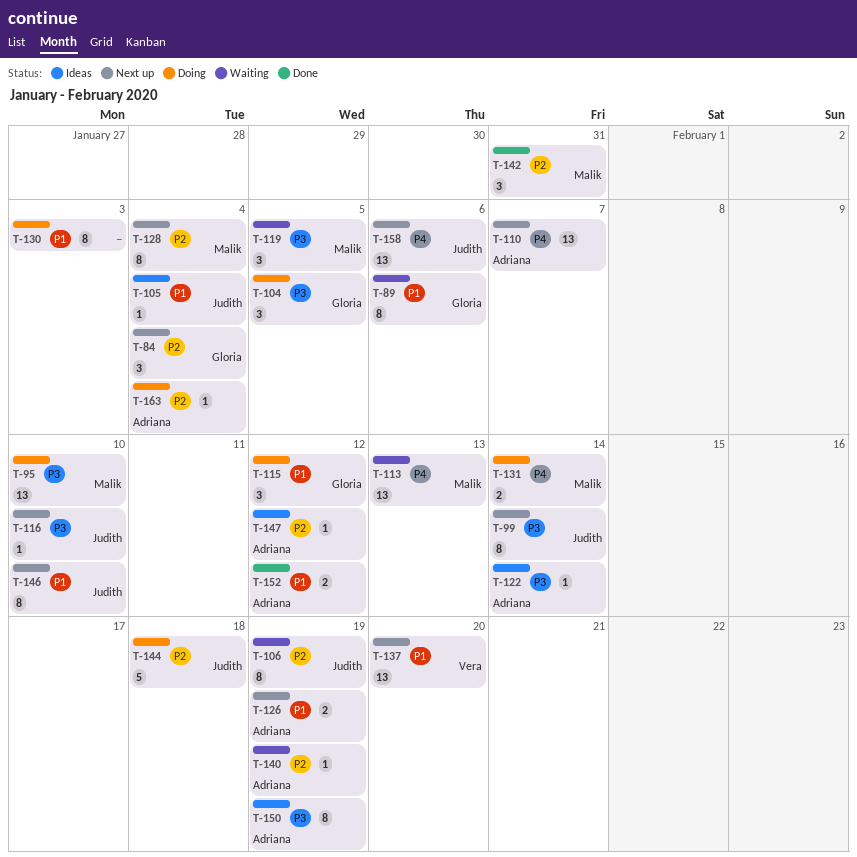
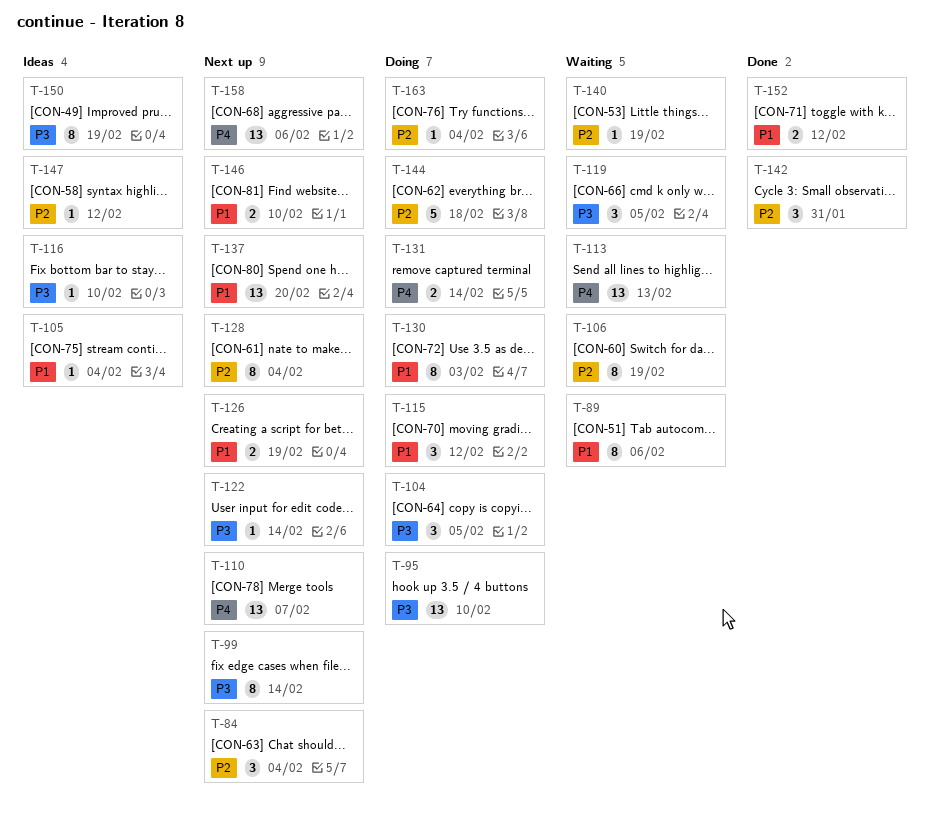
T-116, status: Next up -> Ideas
T-122, status: Ideas -> Next up
T-146, estimate: 8 -> 2

